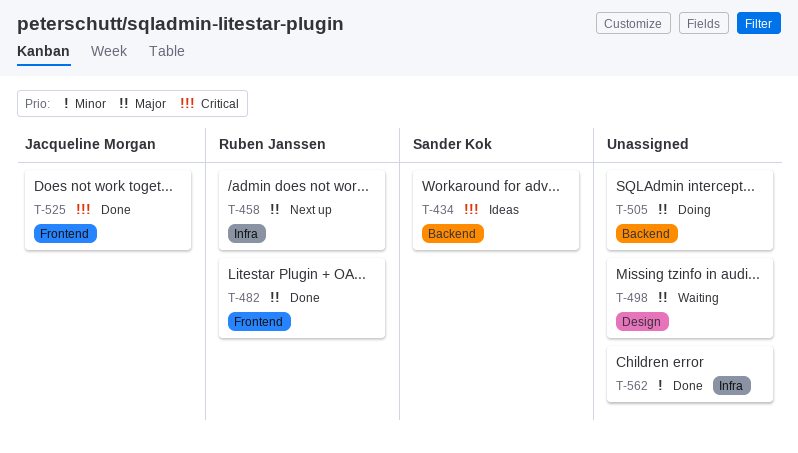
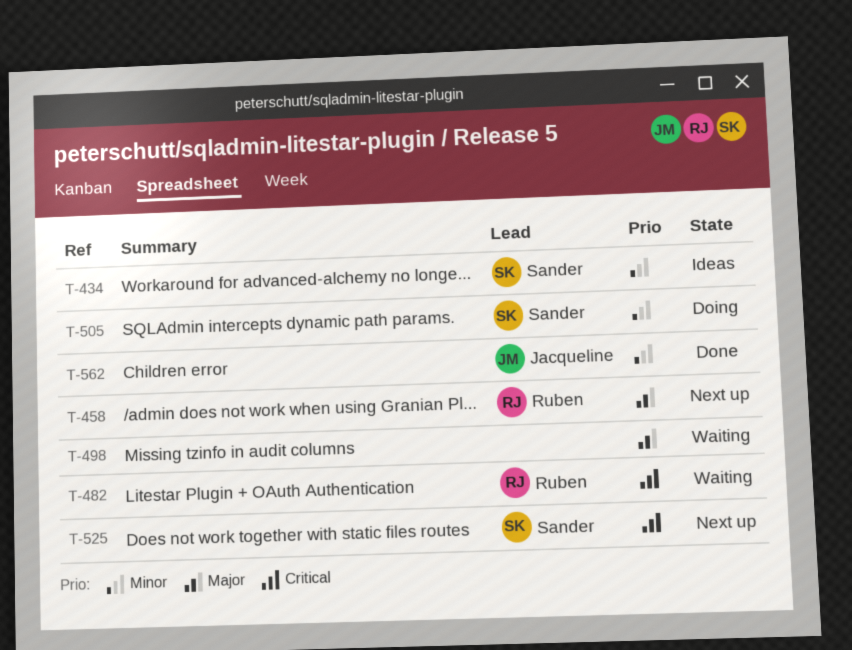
T-434, priority: Critical -> Minor
T-482, status: Done -> Waiting
T-482, priority: Major -> Critical
T-505, owner: none -> Sander Kok
T-505, priority: Major -> Minor
T-525, status: Done -> Next up
T-525, owner: Jacqueline Morgan -> Sander Kok
T-562, owner: none -> Jacqueline Morgan

